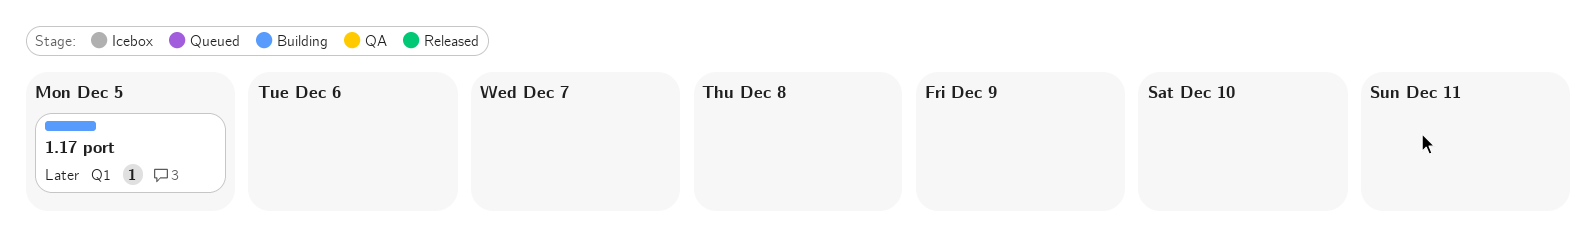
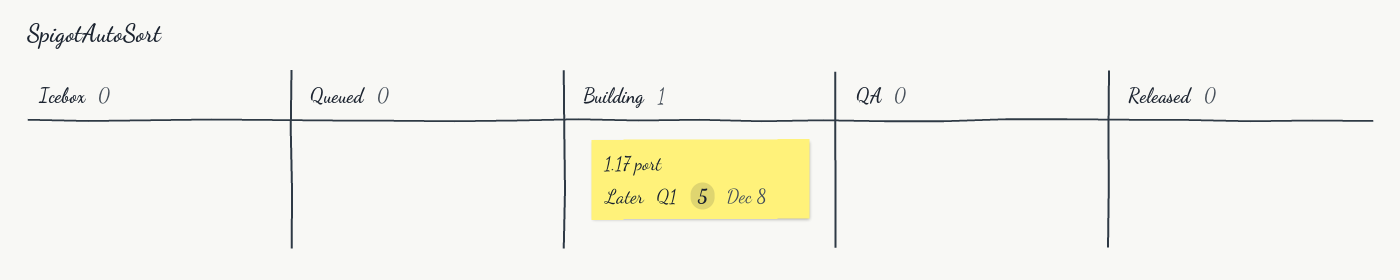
1.17 port, estimate: 1 -> 5
1.17 port, due: Dec 5 -> Dec 8

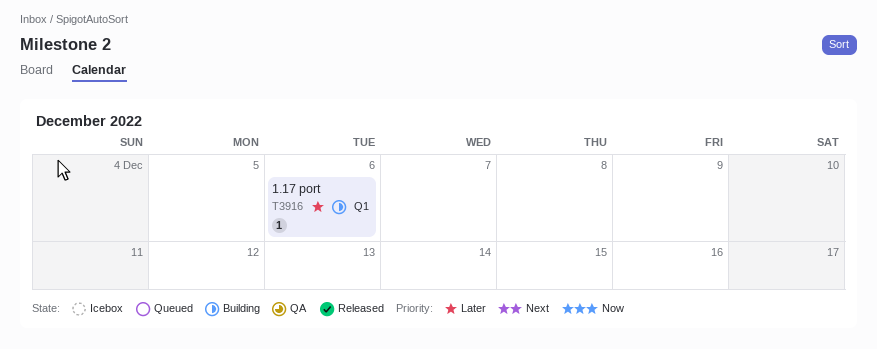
1.17 port, estimate: 5 -> 1
1.17 port, due: Dec 8 -> Dec 6

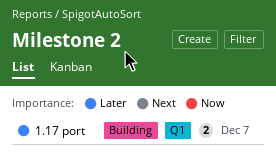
1.17 port, estimate: 1 -> 2
1.17 port, due: Dec 6 -> Dec 7

